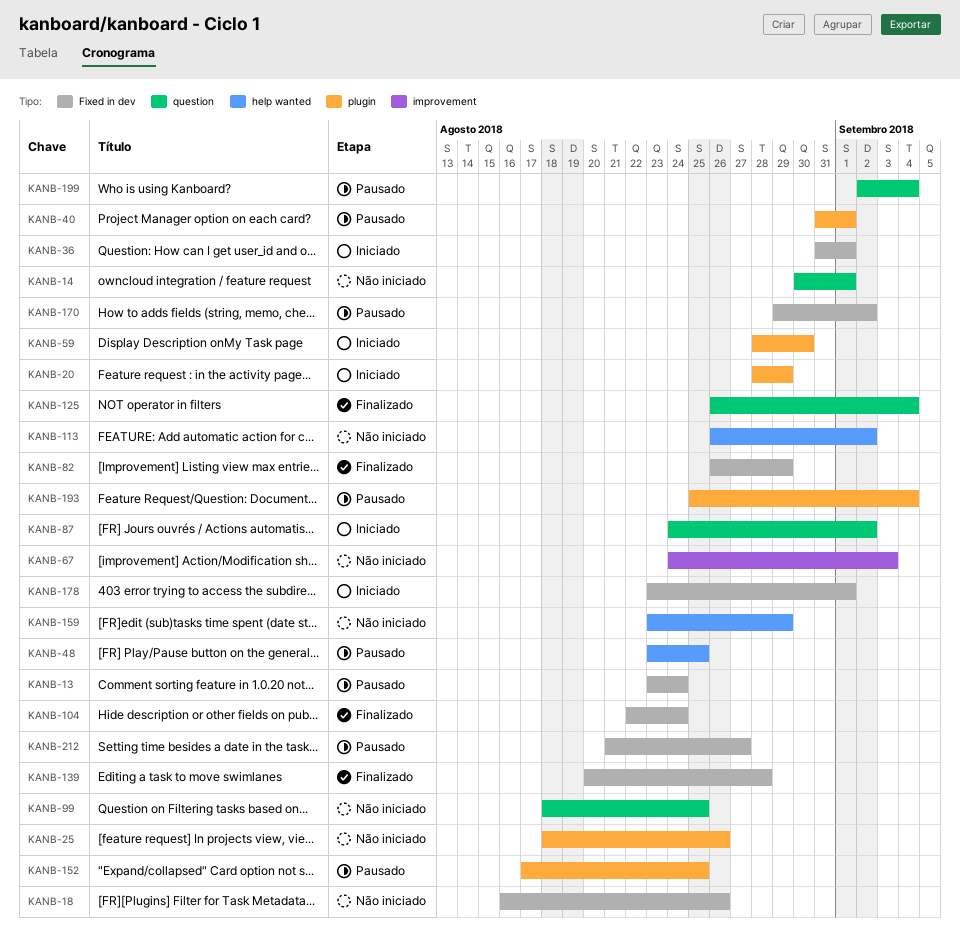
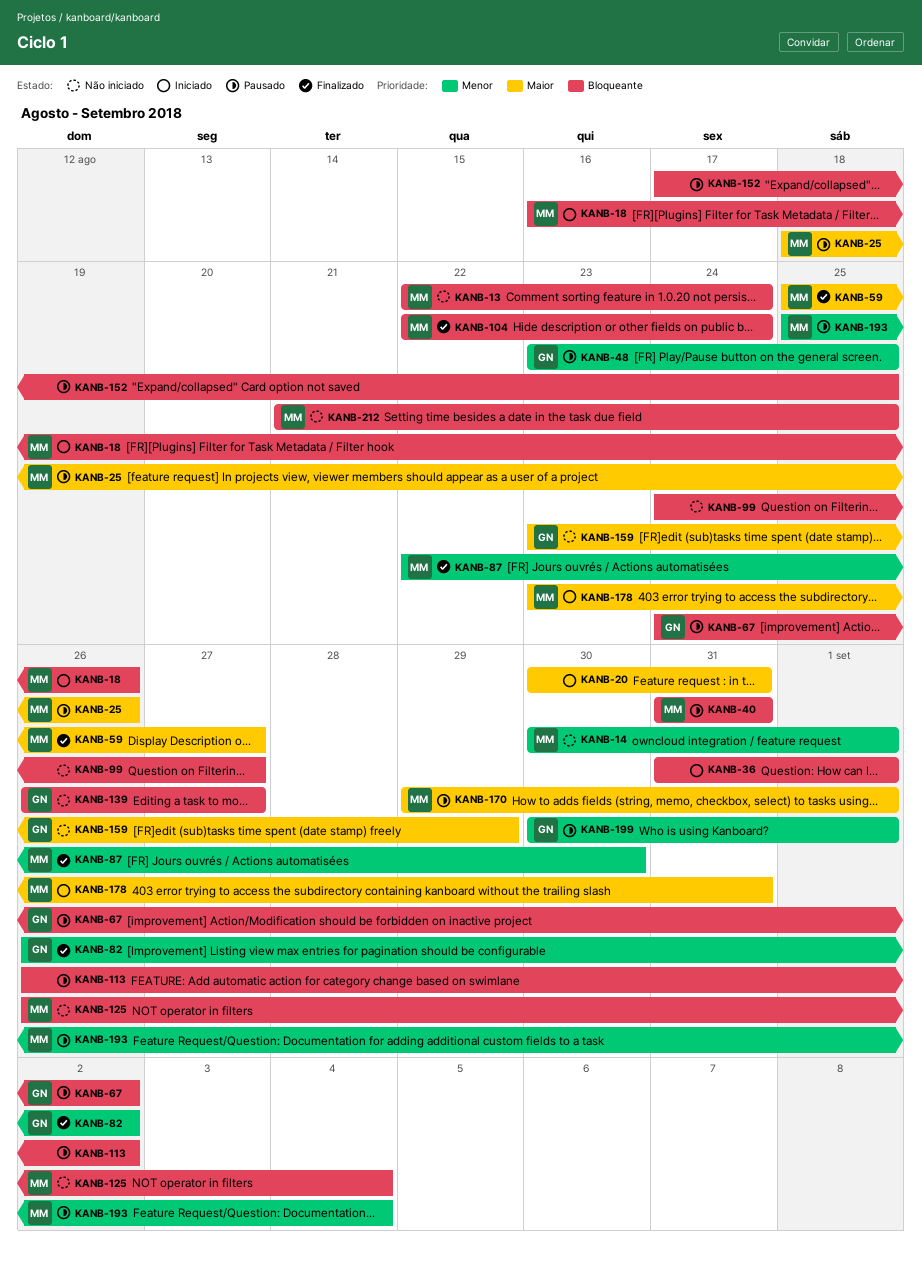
KANB-13, status: Pausado -> Não iniciado
KANB-13, start: Aug 23 -> Aug 22
KANB-18, status: Não iniciado -> Iniciado
KANB-20, start: Aug 28 -> Aug 30
KANB-20, due: Aug 29 -> Aug 31
KANB-25, status: Não iniciado -> Pausado
KANB-40, due: Sep 1 -> Aug 31
KANB-59, status: Iniciado -> Finalizado
KANB-59, start: Aug 28 -> Aug 25
KANB-59, due: Aug 30 -> Aug 27
KANB-67, status: Não iniciado -> Pausado
KANB-67, due: Sep 3 -> Sep 2
KANB-82, due: Aug 29 -> Sep 2
KANB-87, status: Iniciado -> Finalizado
KANB-87, start: Aug 24 -> Aug 22
KANB-87, due: Sep 2 -> Aug 30
KANB-99, start: Aug 18 -> Aug 24
KANB-99, due: Aug 25 -> Aug 27
KANB-113, status: Não iniciado -> Pausado
KANB-125, status: Finalizado -> Não iniciado
KANB-139, status: Finalizado -> Não iniciado
KANB-139, start: Aug 20 -> Aug 26
KANB-139, due: Aug 28 -> Aug 27
KANB-170, due: Sep 2 -> Sep 1
KANB-178, due: Sep 1 -> Aug 31
KANB-199, start: Sep 2 -> Aug 30
KANB-199, due: Sep 4 -> Sep 1
KANB-212, status: Pausado -> Não iniciado
KANB-212, due: Aug 27 -> Aug 25

